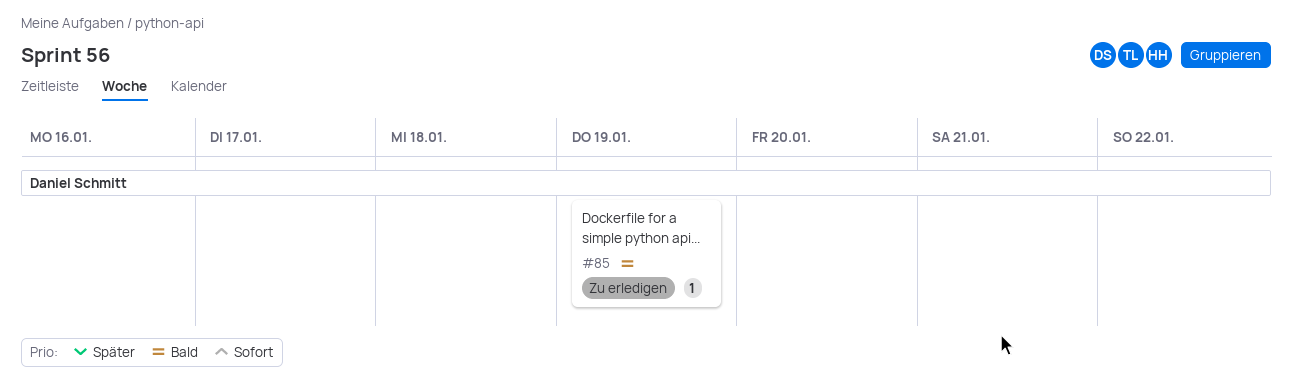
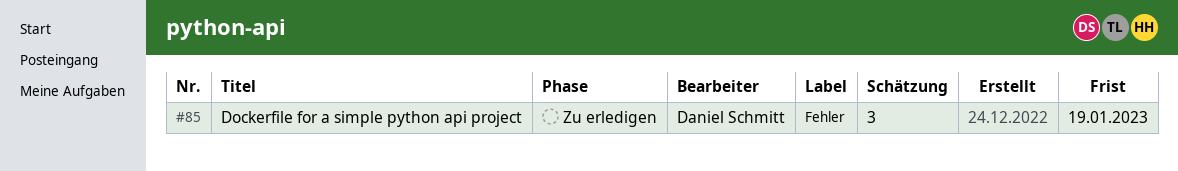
#85, estimate: 1 -> 3

